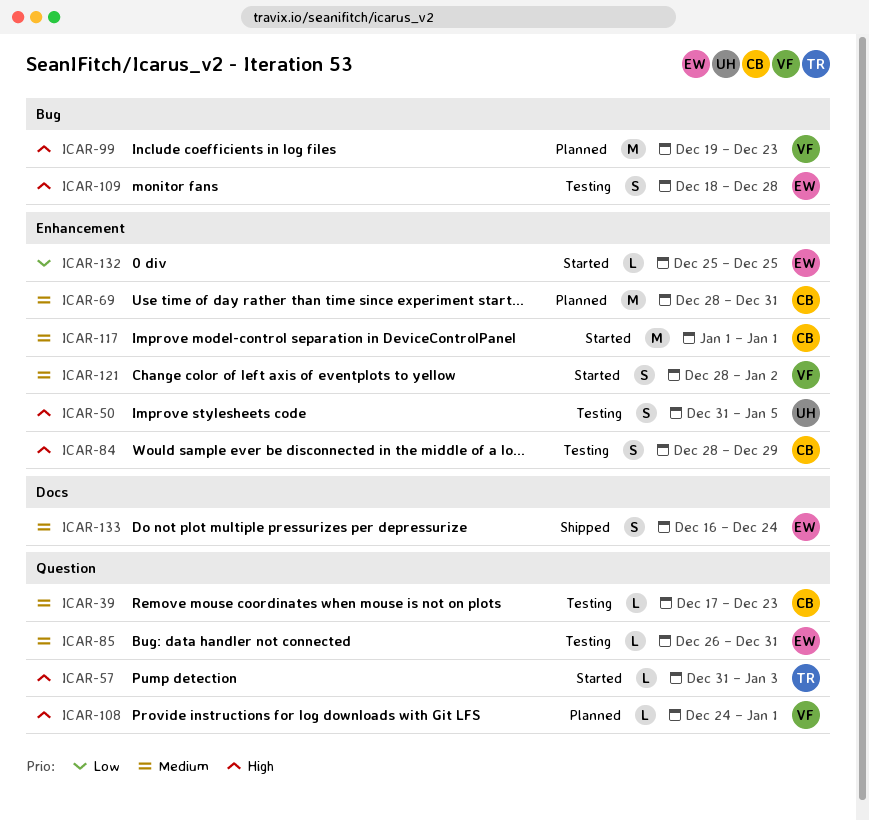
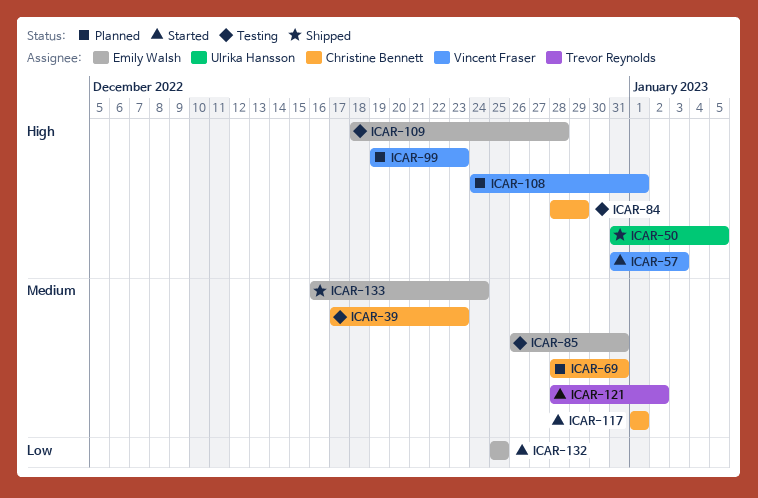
ICAR-50, status: Testing -> Shipped
ICAR-57, owner: Trevor Reynolds -> Vincent Fraser
ICAR-121, owner: Vincent Fraser -> Trevor Reynolds

